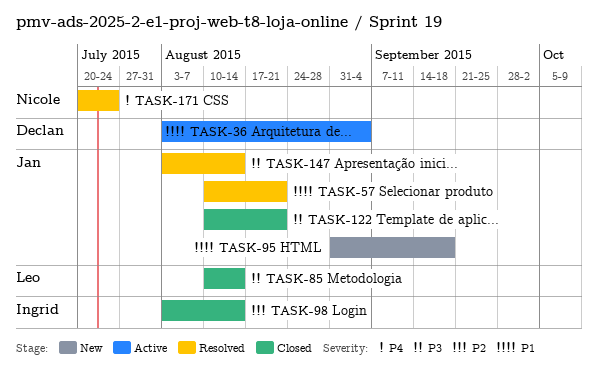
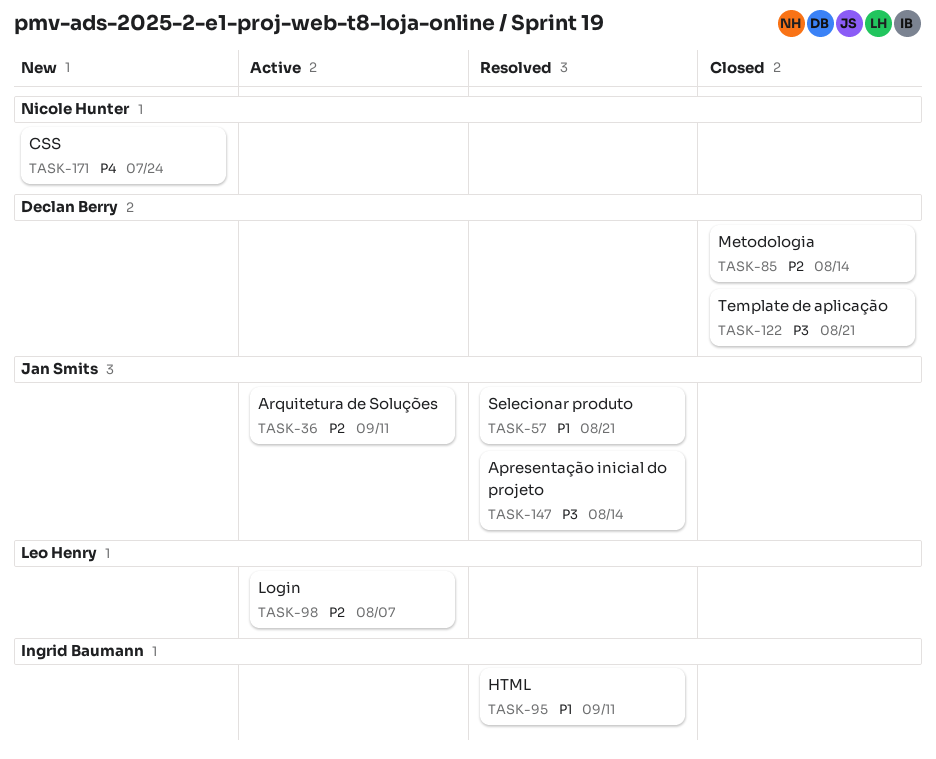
TASK-36, owner: Declan Berry -> Jan Smits
TASK-36, priority: P1 -> P2
TASK-36, due: Sep 4 -> Sep 11
TASK-85, owner: Leo Henry -> Declan Berry
TASK-85, priority: P3 -> P2
TASK-95, status: New -> Resolved
TASK-95, owner: Jan Smits -> Ingrid Baumann
TASK-95, due: Sep 18 -> Sep 11
TASK-98, status: Closed -> Active
TASK-98, owner: Ingrid Baumann -> Leo Henry
TASK-98, due: Aug 14 -> Aug 7
TASK-122, owner: Jan Smits -> Declan Berry
TASK-171, status: Resolved -> New

